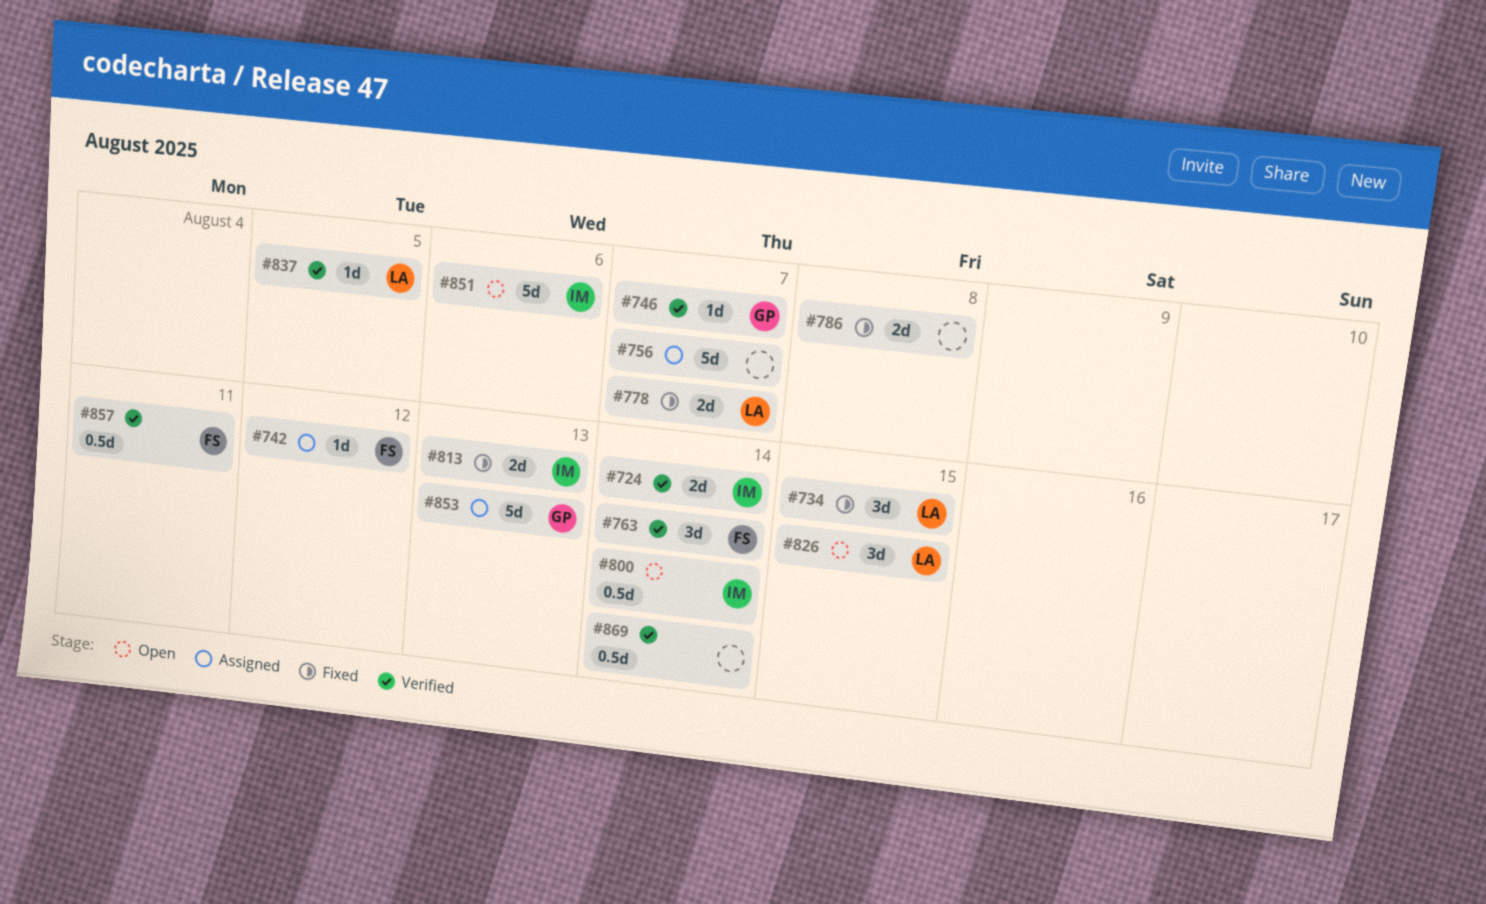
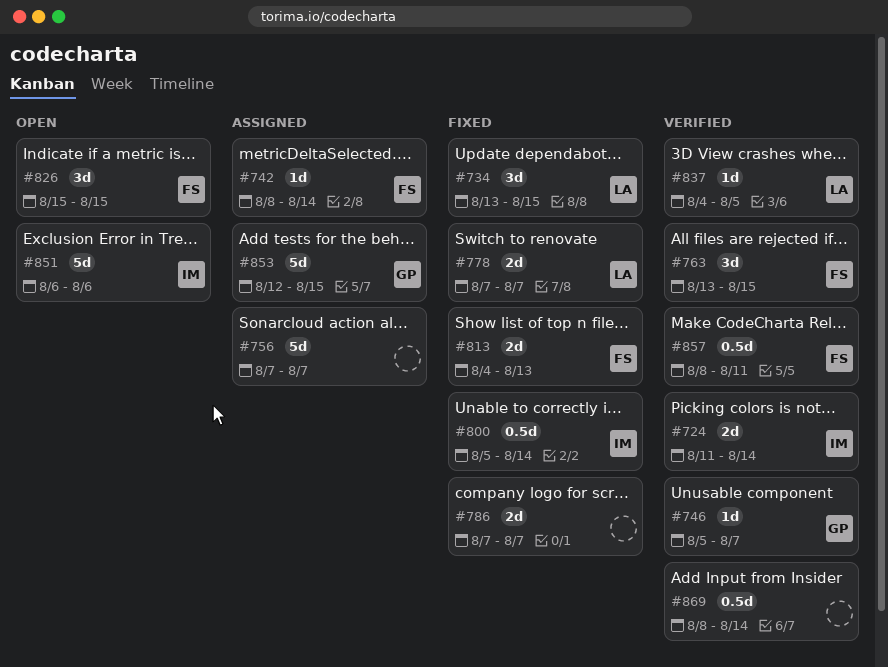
#742, due: Aug 12 -> Aug 14
#763, due: Aug 14 -> Aug 15
#786, due: Aug 8 -> Aug 7
#800, status: Open -> Fixed
#813, owner: IM -> FS
#826, owner: LA -> FS
#853, due: Aug 13 -> Aug 15

